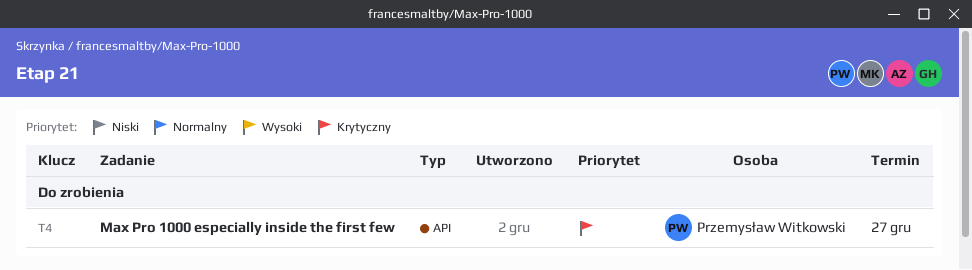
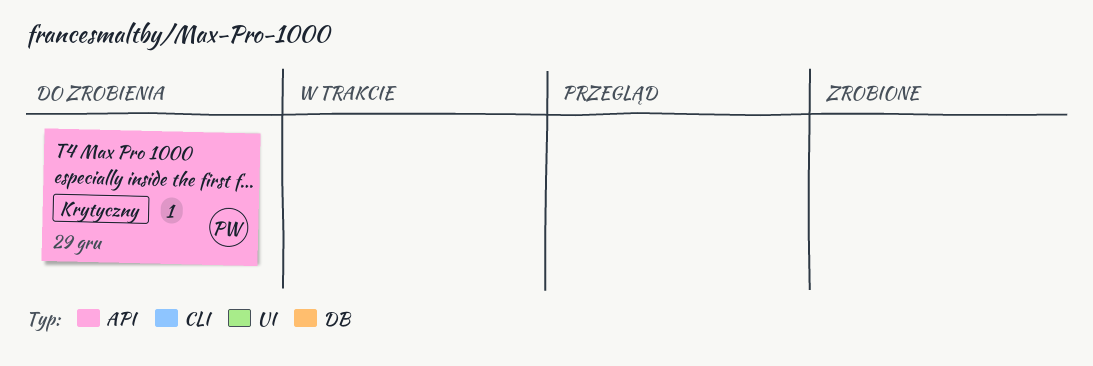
T4, due: Dec 27 -> Dec 29

